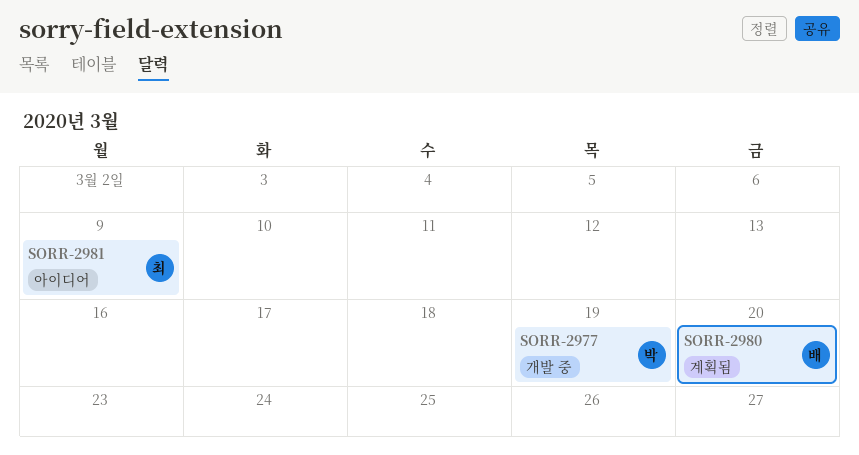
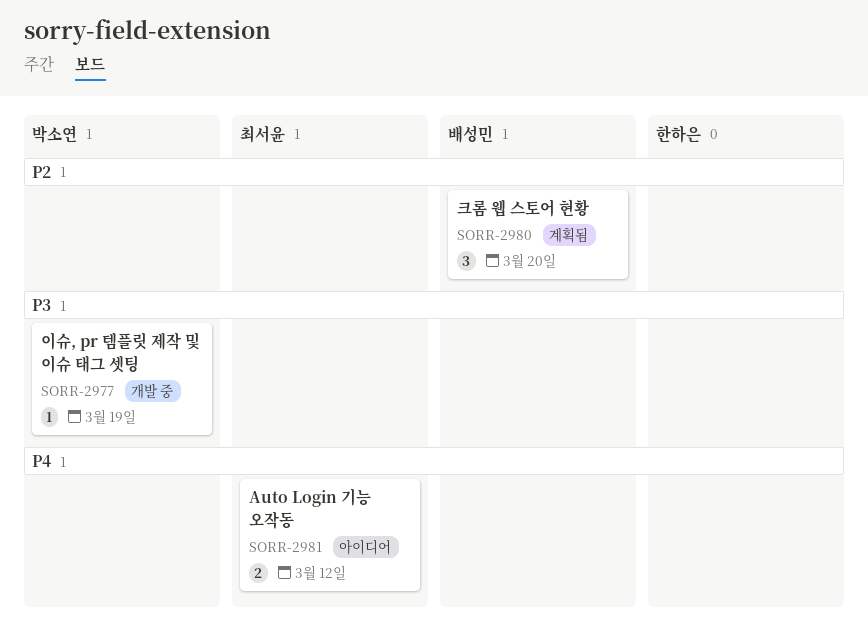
SORR-2981, due: Mar 9 -> Mar 12

